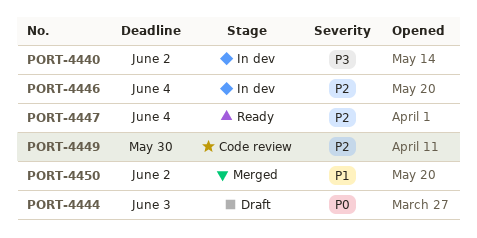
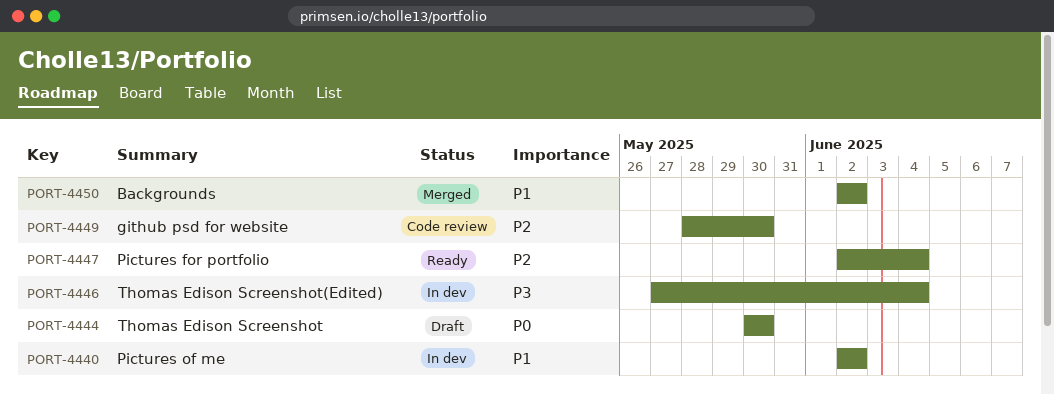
PORT-4440, priority: P3 -> P1
PORT-4444, due: Jun 3 -> May 30
PORT-4446, priority: P2 -> P3

